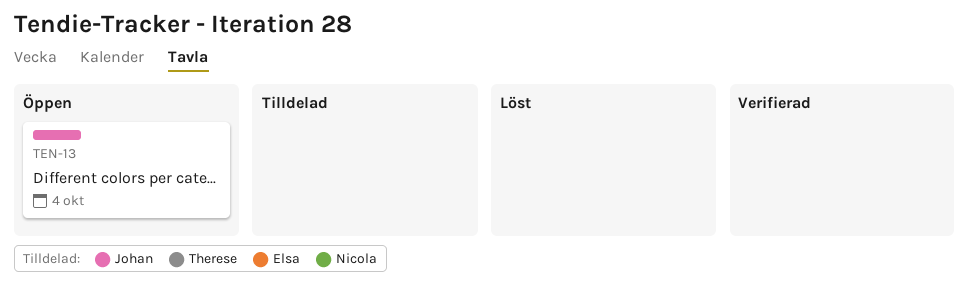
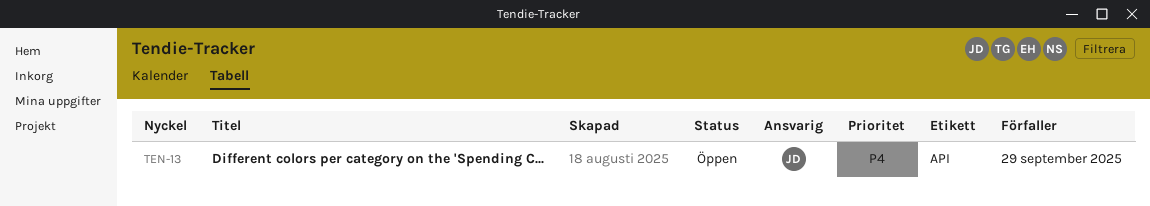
TEN-13, due: Oct 4 -> Sep 29

